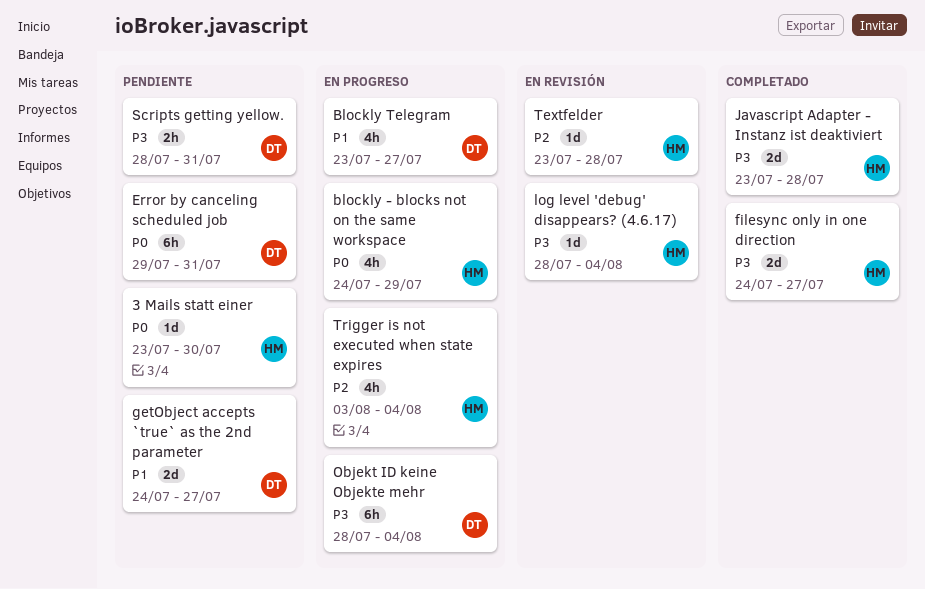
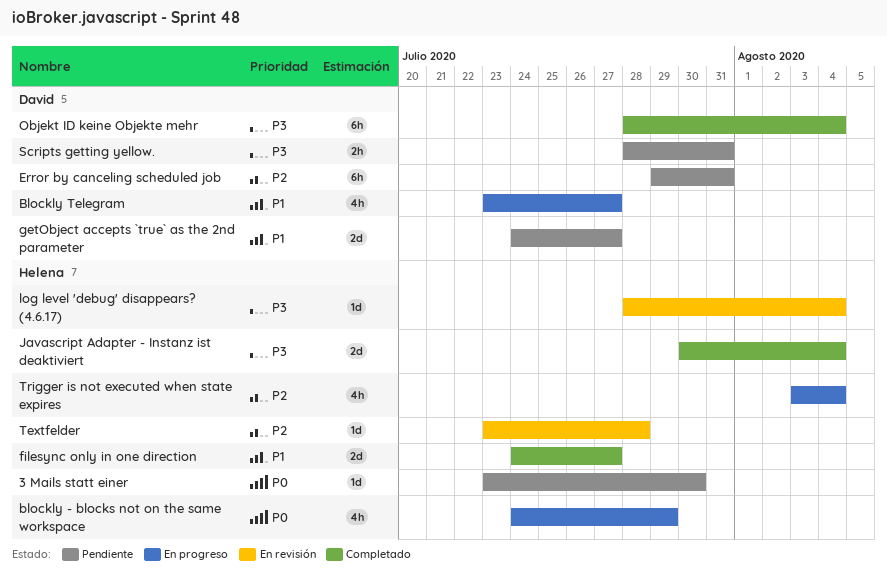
Error by canceling scheduled job, priority: P0 -> P2
filesync only in one direction, priority: P3 -> P1
Javascript Adapter - Instanz ist deaktiviert, start: Jul 23 -> Jul 30
Javascript Adapter - Instanz ist deaktiviert, due: Jul 28 -> Aug 4
Objekt ID keine Objekte mehr, status: En progreso -> Completado

